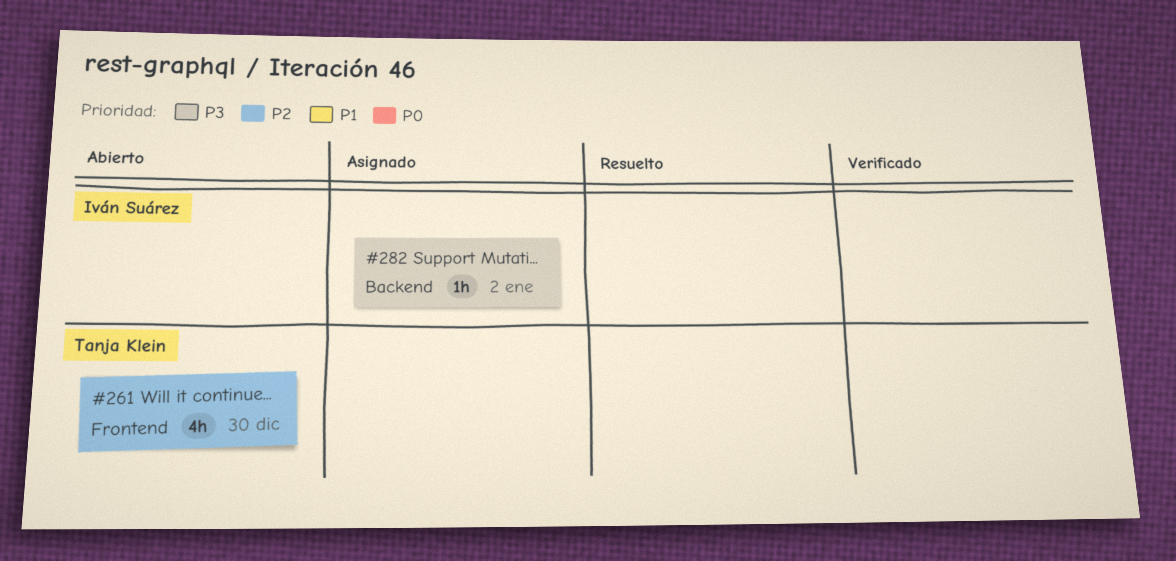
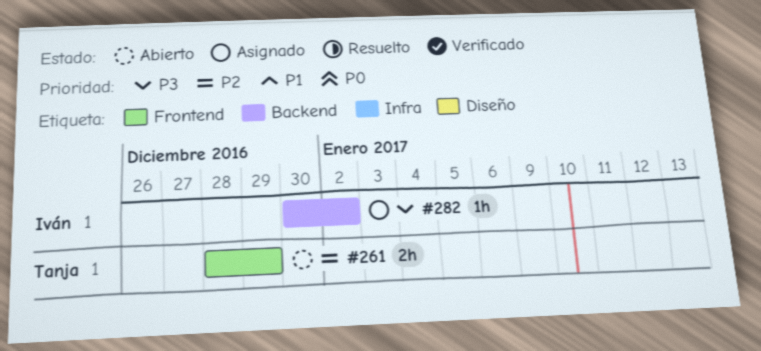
#261, estimate: 4h -> 2h
#261, due: Dec 30 -> Dec 29

